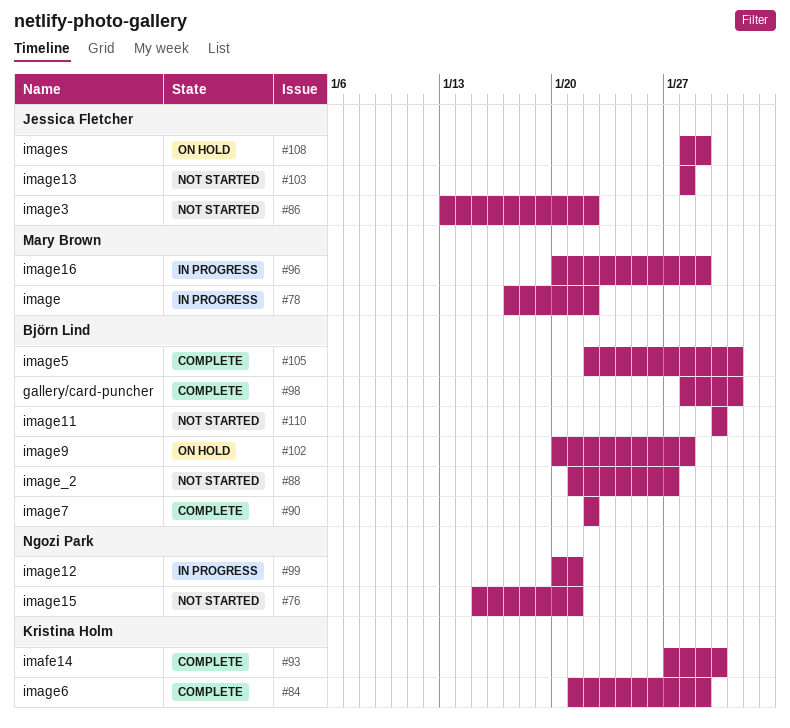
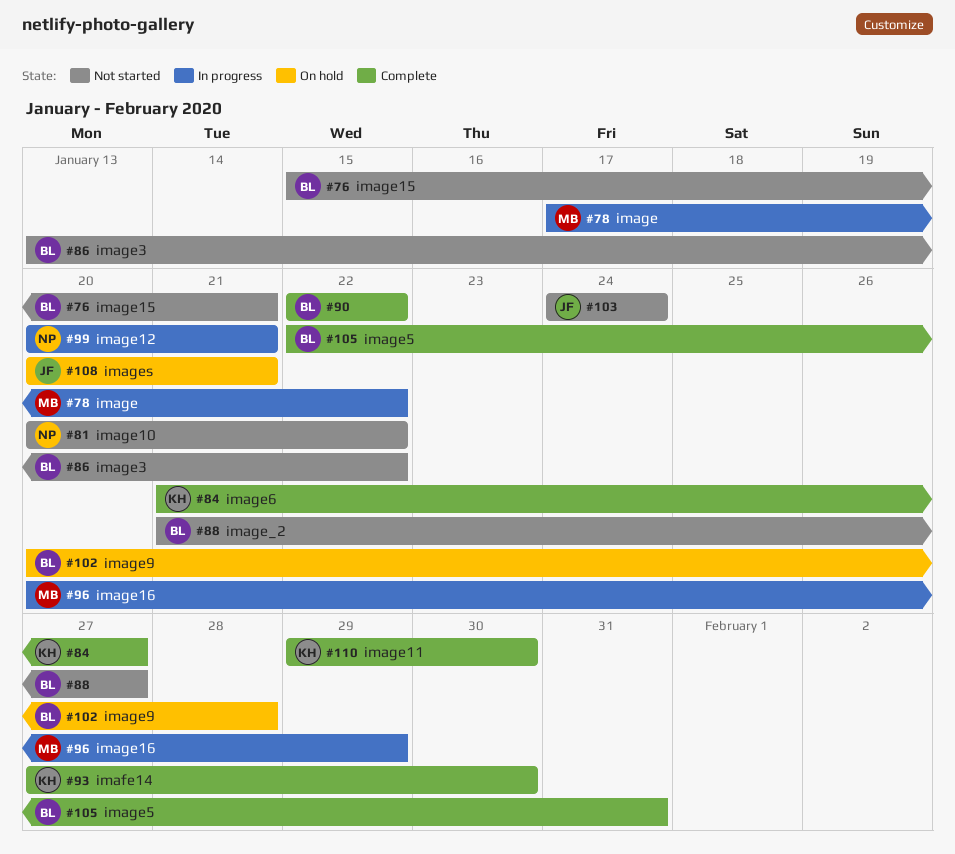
#76, owner: Ngozi Park -> Björn Lind
#81: none -> present
#84, due: Jan 29 -> Jan 27
#86, owner: Jessica Fletcher -> Björn Lind
#98: present -> none
#103, start: Jan 28 -> Jan 24
#103, due: Jan 28 -> Jan 24
#108, start: Jan 28 -> Jan 20
#108, due: Jan 29 -> Jan 21
#110, status: Not started -> Complete
#110, owner: Björn Lind -> Kristina Holm
#110, start: Jan 30 -> Jan 29

